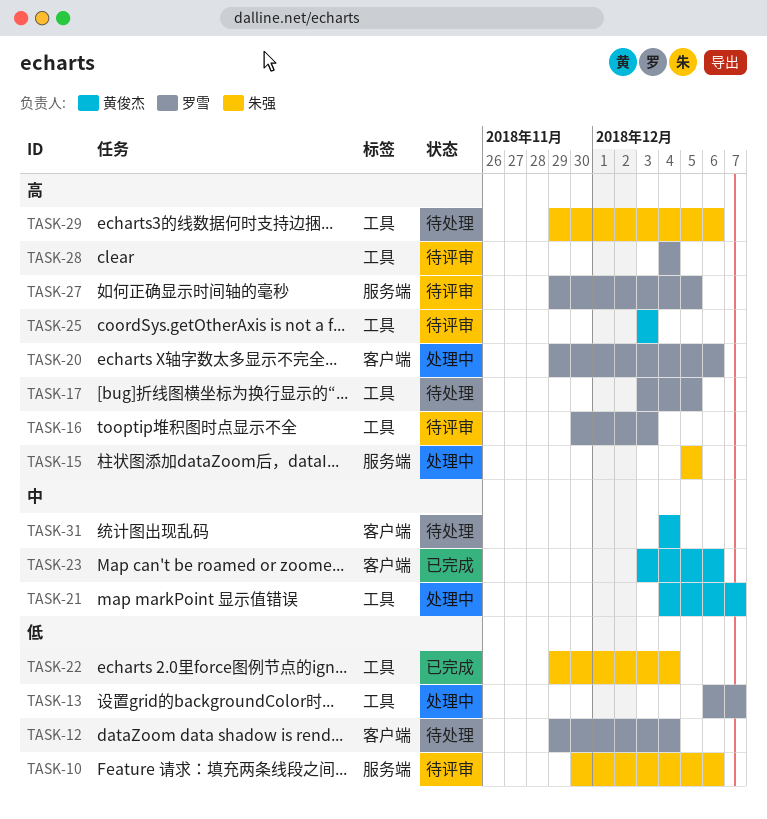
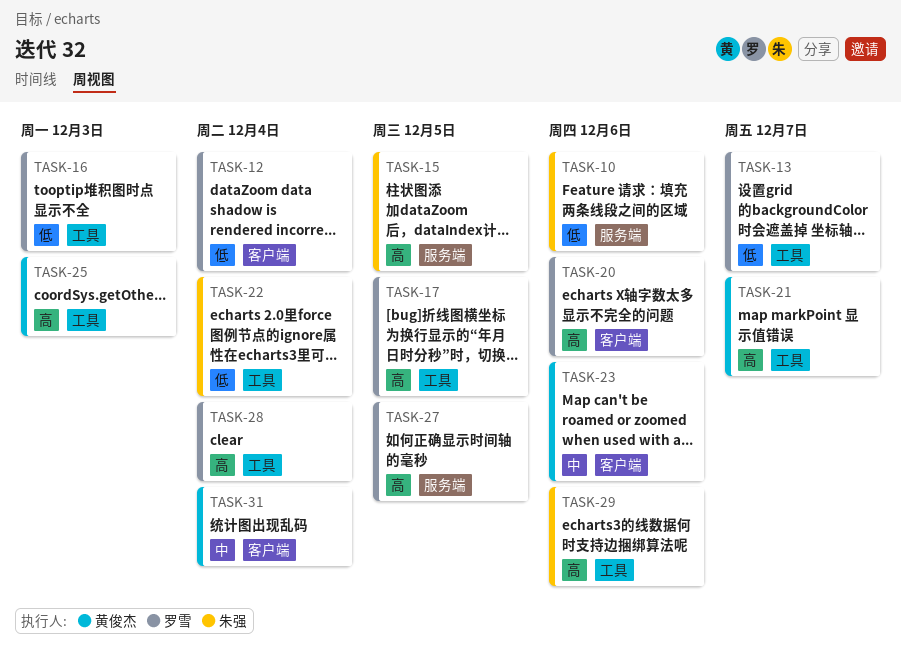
TASK-16, priority: 高 -> 低
TASK-21, priority: 中 -> 高

